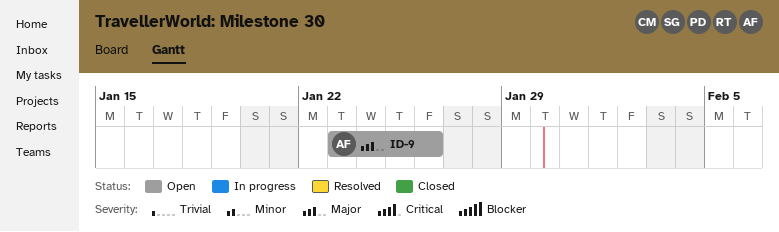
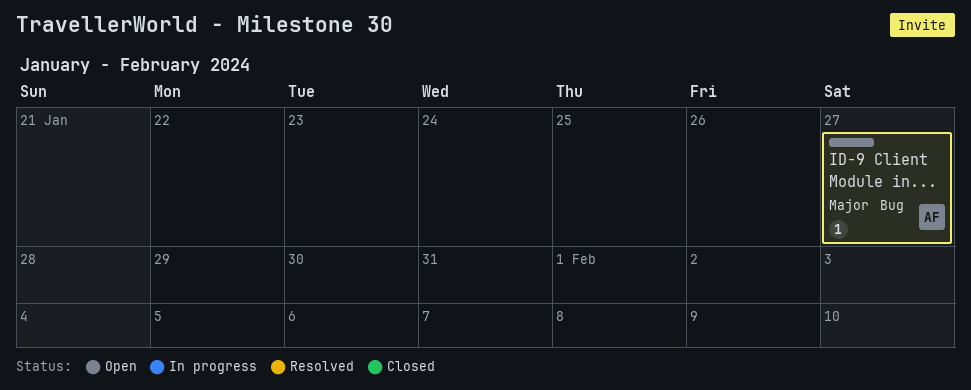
ID-9, due: Jan 26 -> Jan 27

